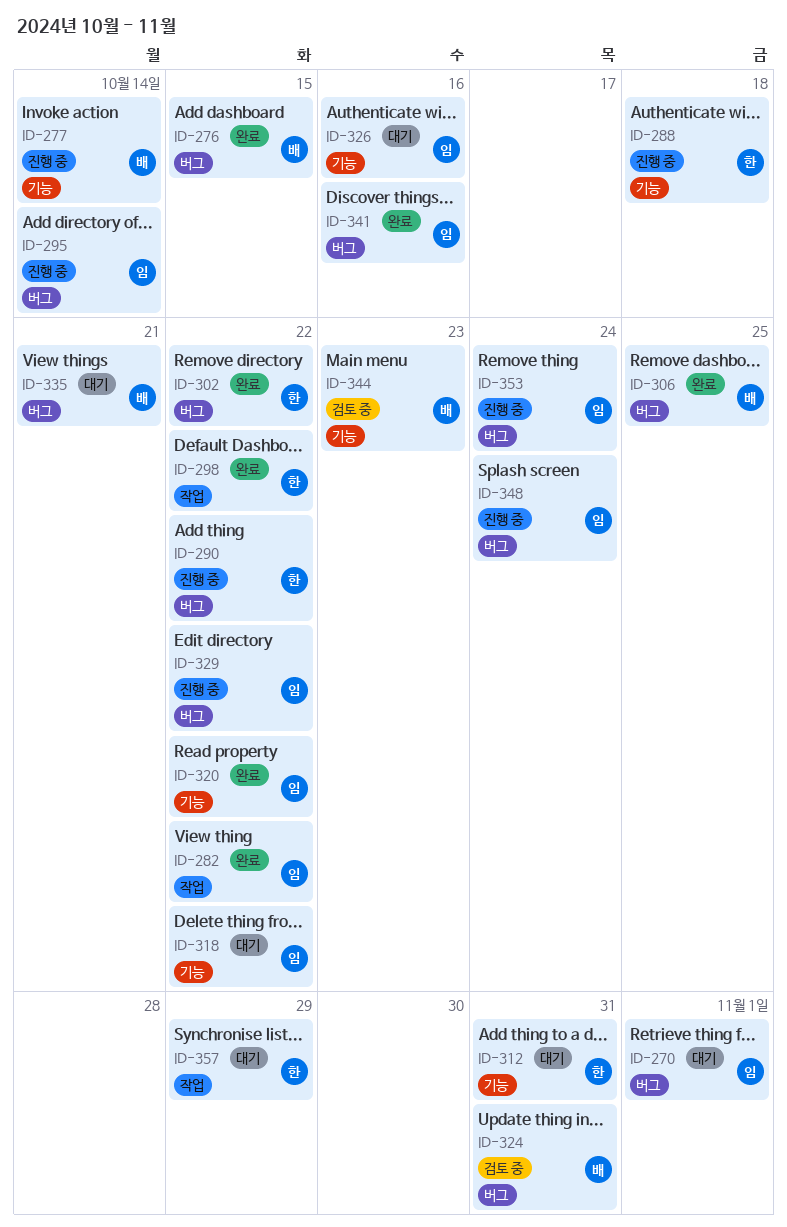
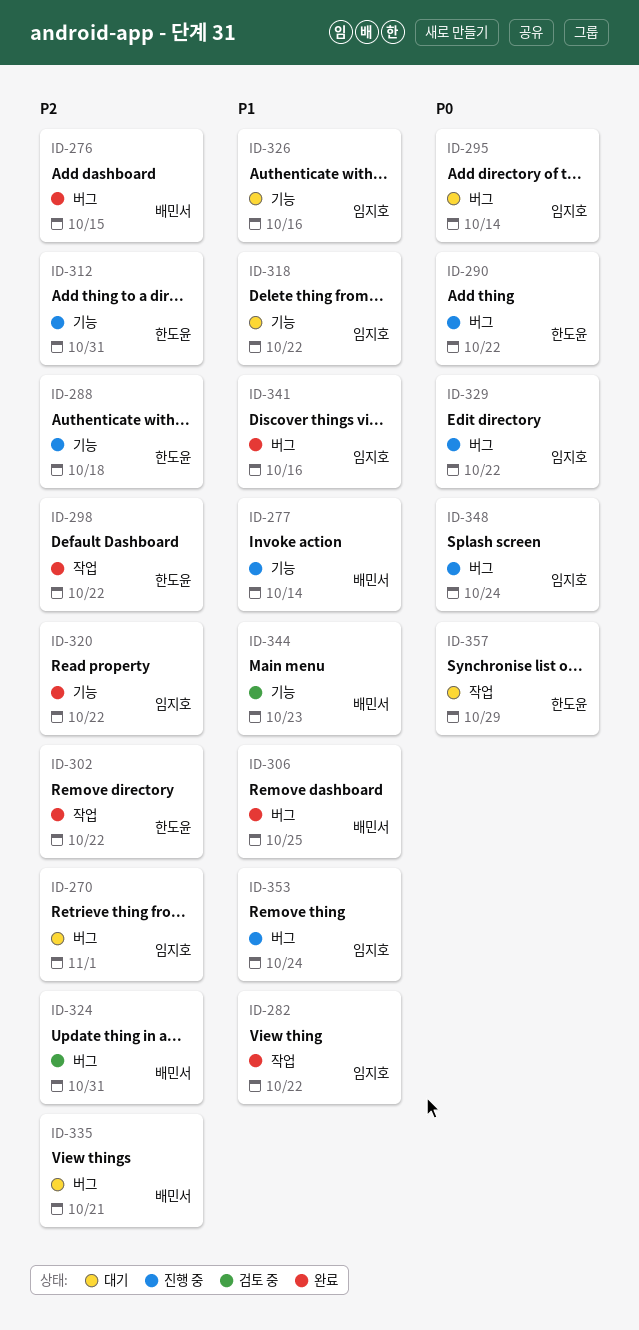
ID-295, status: 진행 중 -> 대기
ID-302, label: 버그 -> 작업
ID-312, status: 대기 -> 진행 중

